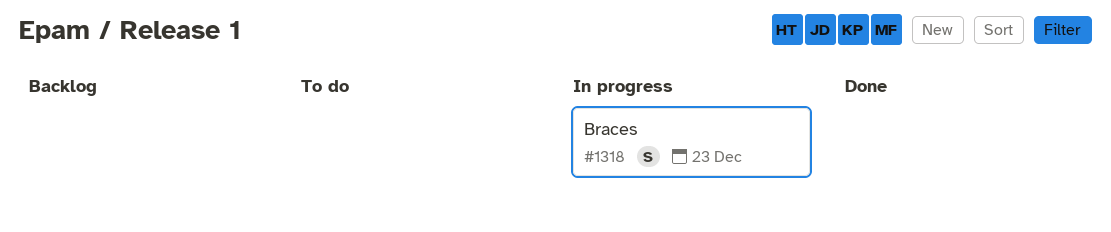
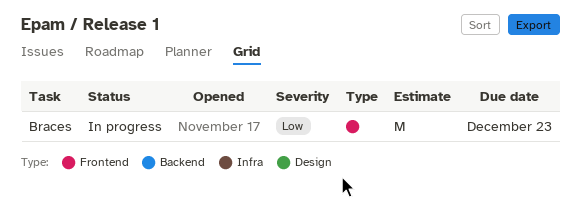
Braces, estimate: S -> M

